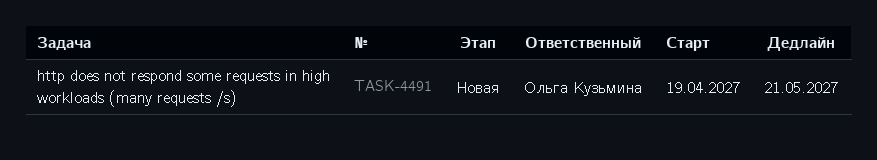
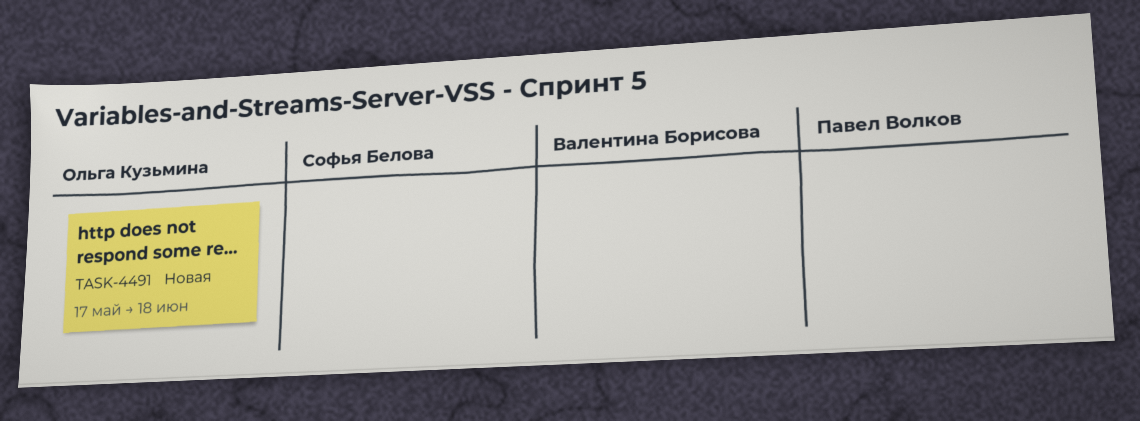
TASK-4491, start: Apr 19 -> May 17
TASK-4491, due: May 21 -> Jun 18

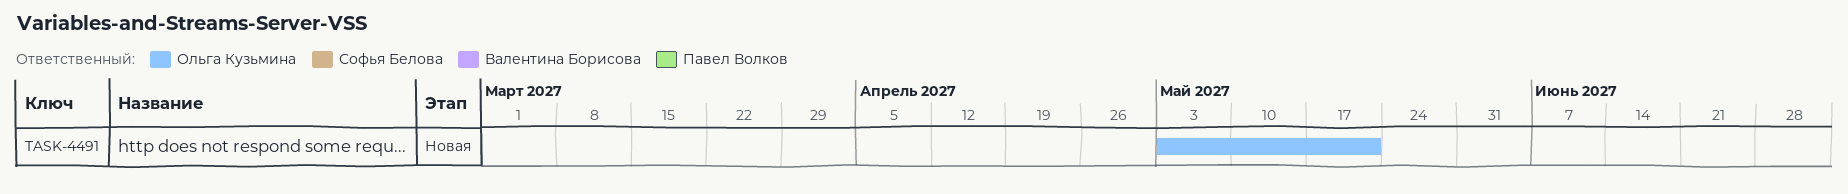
TASK-4491, start: May 17 -> May 3
TASK-4491, due: Jun 18 -> May 21

